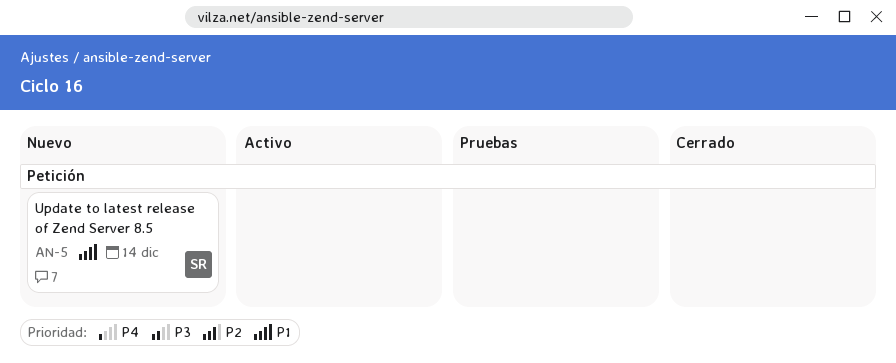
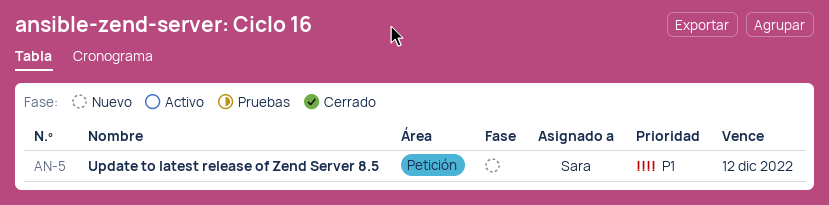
AN-5, due: Dec 14 -> Dec 12

